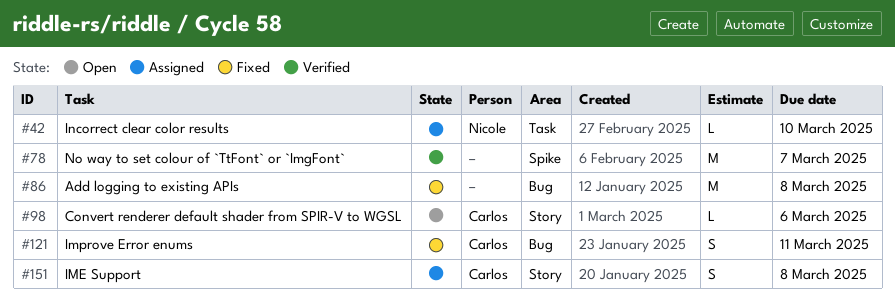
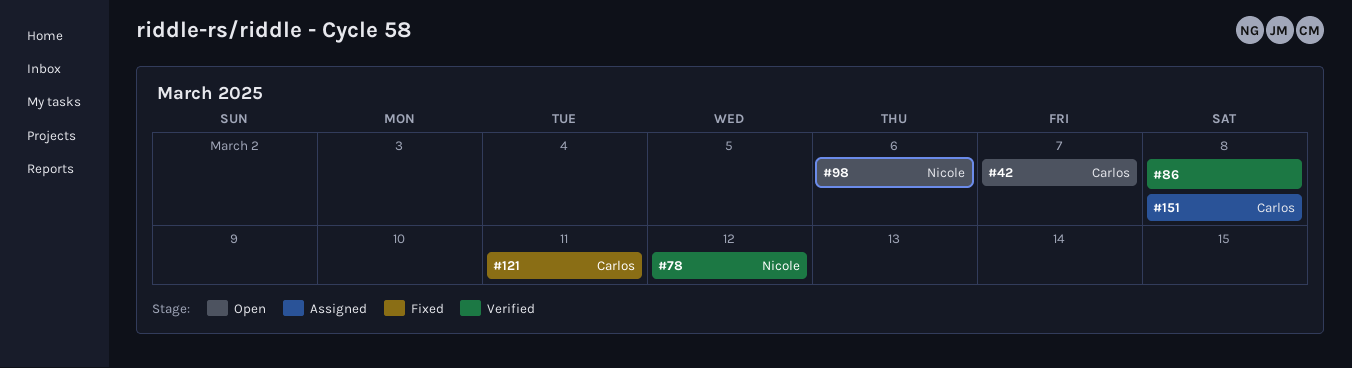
#42, status: Assigned -> Open
#42, owner: Nicole -> Carlos
#42, due: Mar 10 -> Mar 7
#78, owner: none -> Nicole
#78, due: Mar 7 -> Mar 12
#86, status: Fixed -> Verified
#98, owner: Carlos -> Nicole

